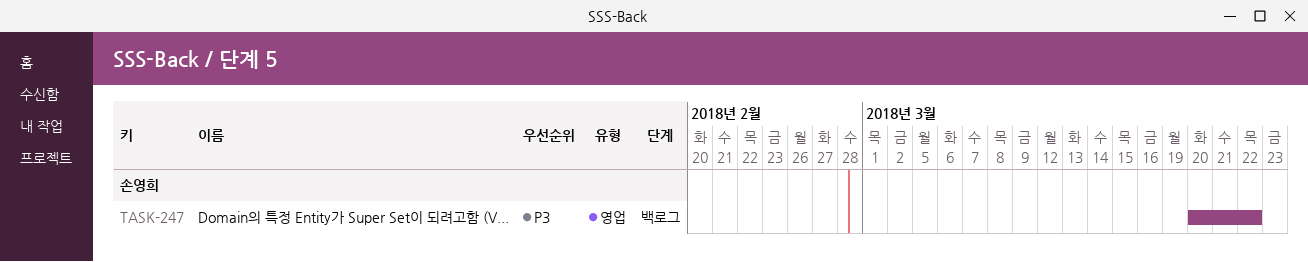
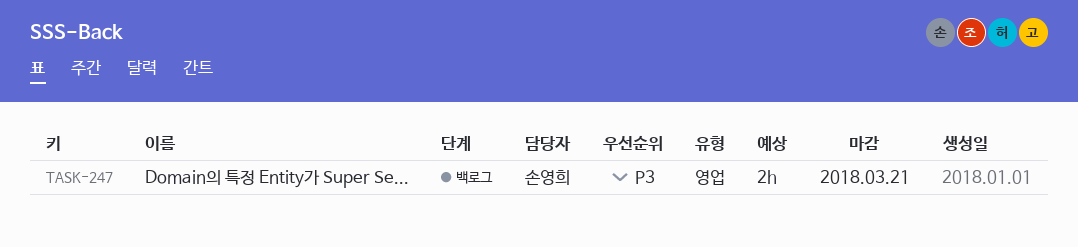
TASK-247, due: Mar 22 -> Mar 21

